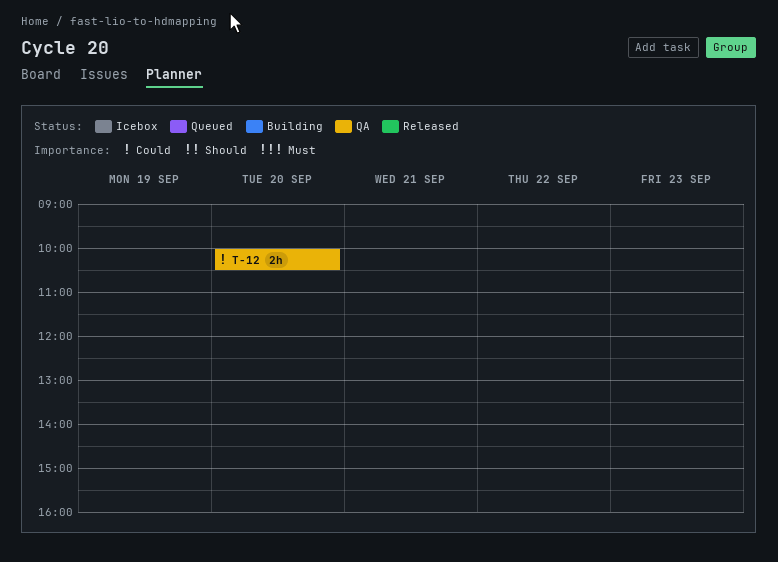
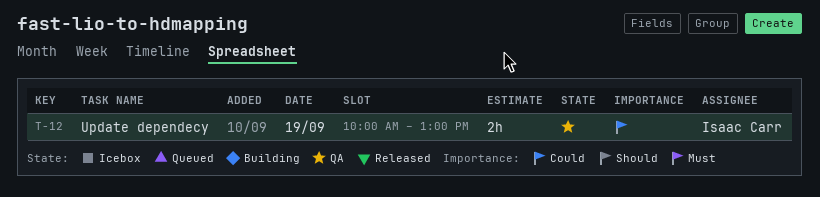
T-12, day: Sep 20 -> Sep 19
T-12, ends: 10:30 -> 13:00

